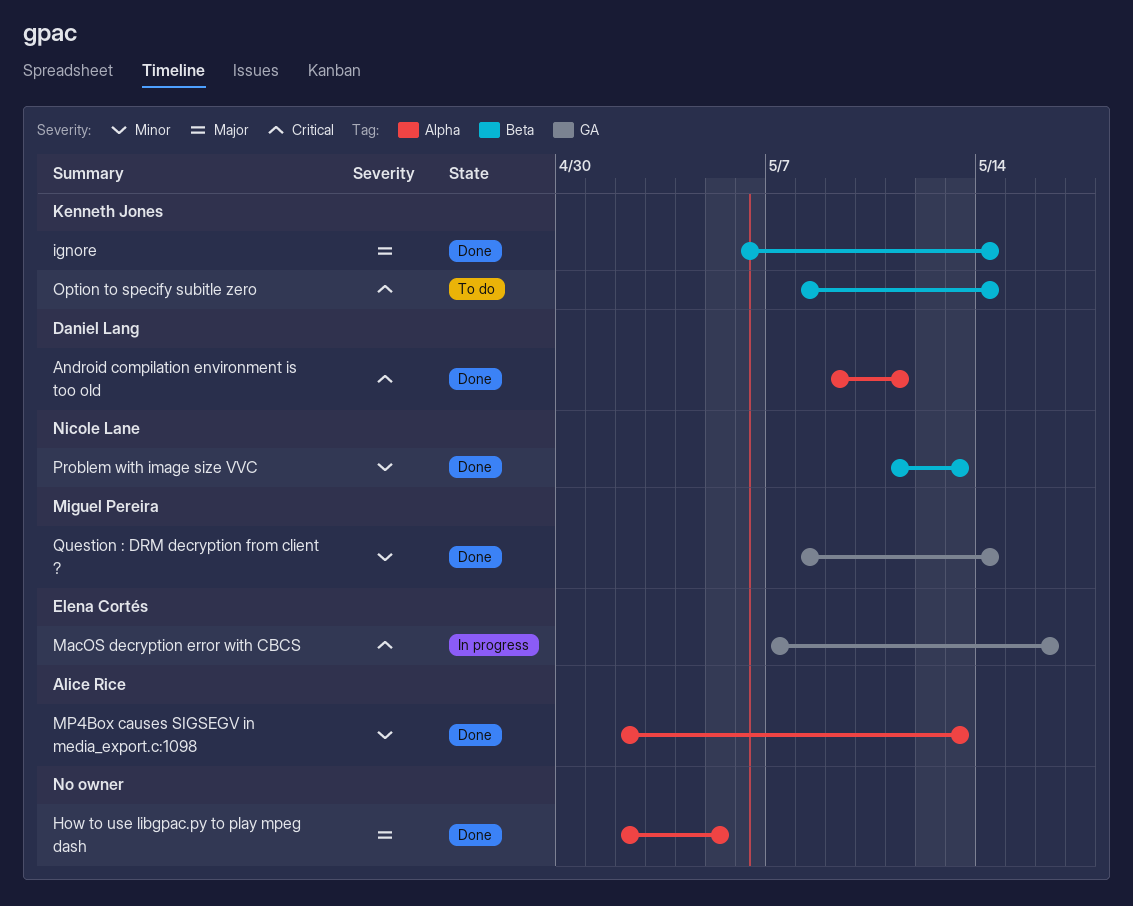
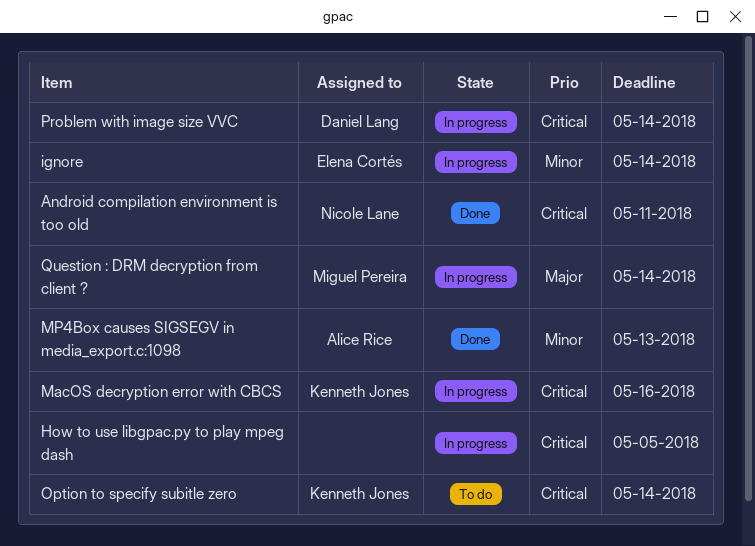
Android compilation environment is too old, owner: Daniel Lang -> Nicole Lane
How to use libgpac.py to play mpeg dash, status: Done -> In progress
How to use libgpac.py to play mpeg dash, priority: Major -> Critical
ignore, status: Done -> In progress
ignore, owner: Kenneth Jones -> Elena Cortés
ignore, priority: Major -> Minor
MacOS decryption error with CBCS, owner: Elena Cortés -> Kenneth Jones
Problem with image size VVC, status: Done -> In progress
Problem with image size VVC, owner: Nicole Lane -> Daniel Lang
Problem with image size VVC, priority: Minor -> Critical
Problem with image size VVC, due: May 13 -> May 14
Question : DRM decryption from client ?, status: Done -> In progress
Question : DRM decryption from client ?, priority: Minor -> Major

